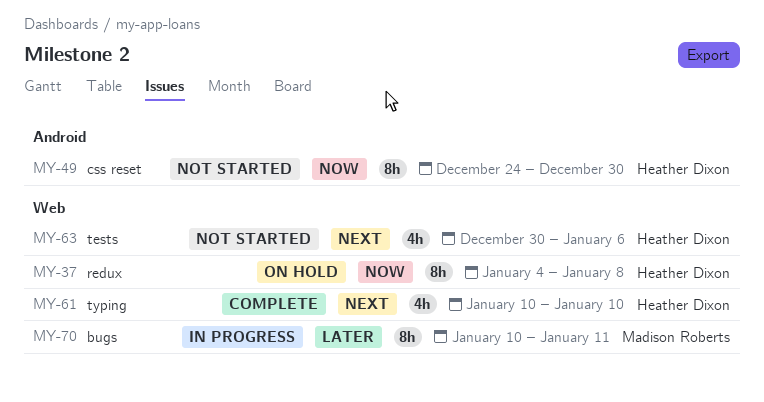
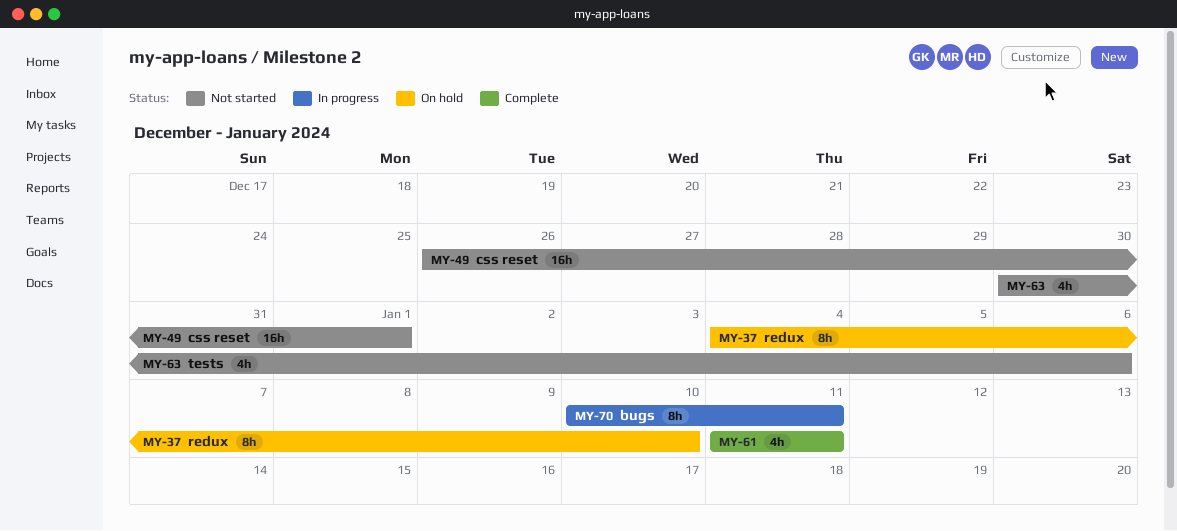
MY-37, due: Jan 8 -> Jan 10
MY-49, estimate: 8h -> 16h
MY-49, start: Dec 24 -> Dec 26
MY-49, due: Dec 30 -> Jan 1
MY-61, start: Jan 10 -> Jan 11
MY-61, due: Jan 10 -> Jan 11

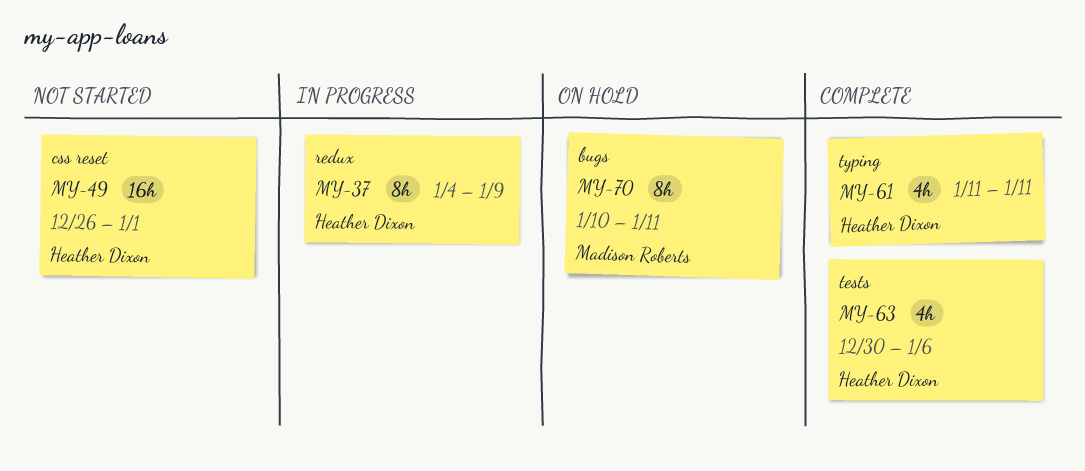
MY-37, status: On hold -> In progress
MY-37, due: Jan 10 -> Jan 9
MY-63, status: Not started -> Complete
MY-70, status: In progress -> On hold

